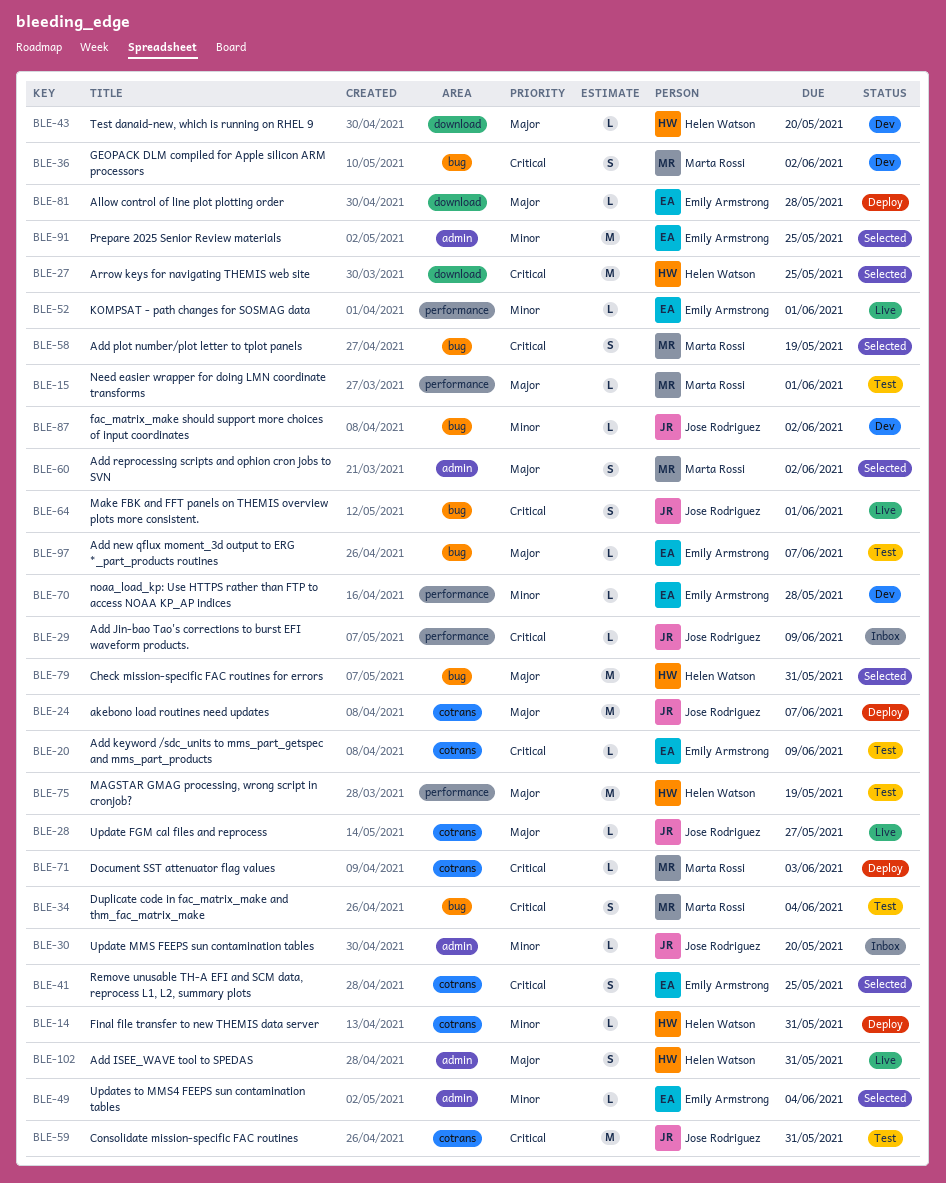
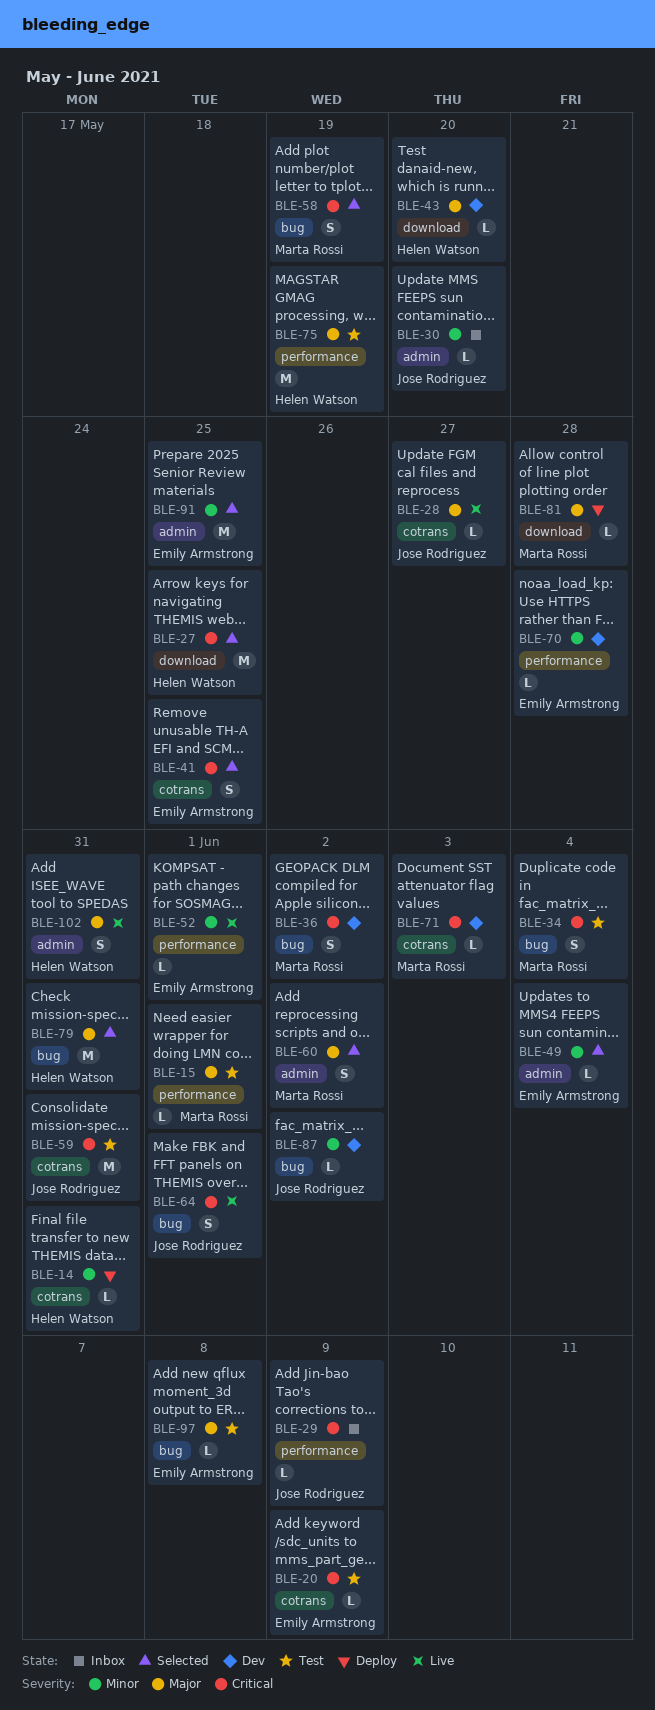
BLE-24: present -> none
BLE-71, status: Deploy -> Dev
BLE-81, owner: Emily Armstrong -> Marta Rossi
BLE-97, due: Jun 7 -> Jun 8

